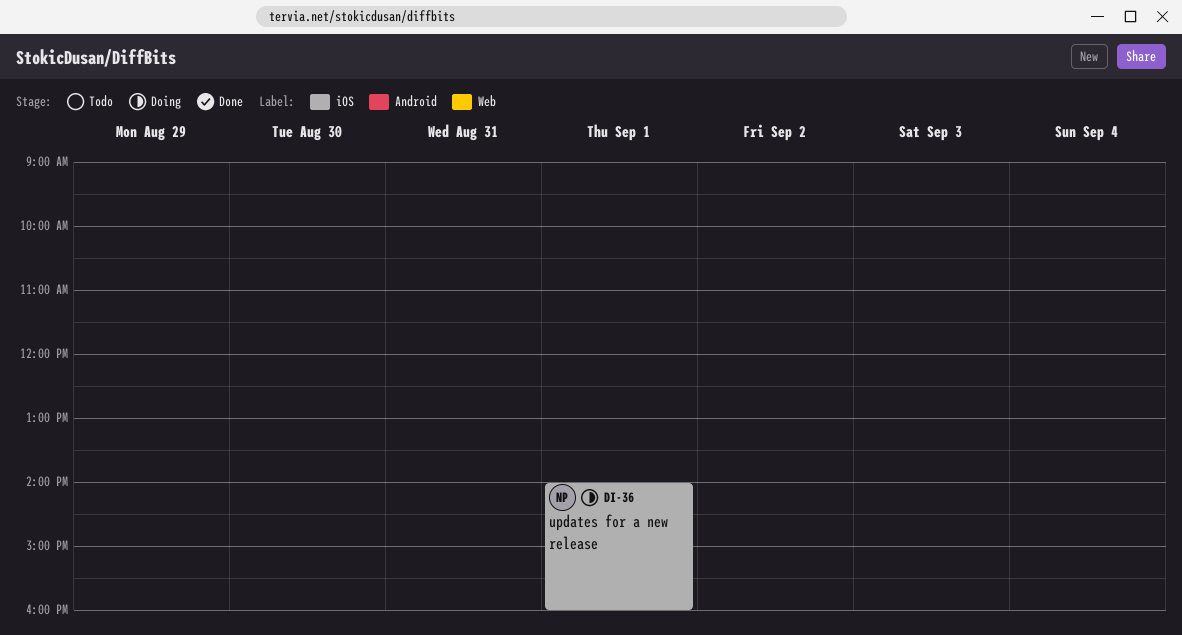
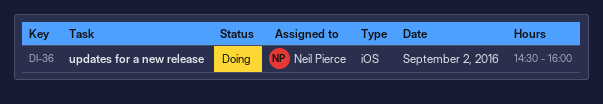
DI-36, day: Sep 1 -> Sep 2
DI-36, begins: 14:00 -> 14:30

